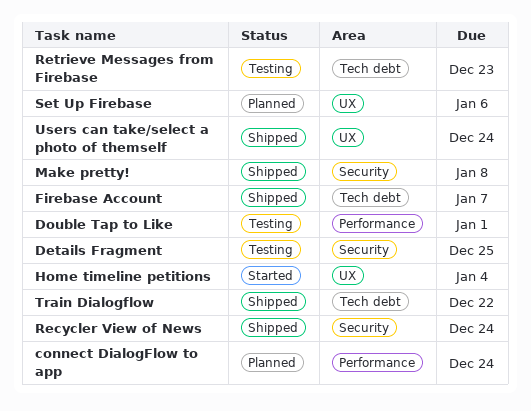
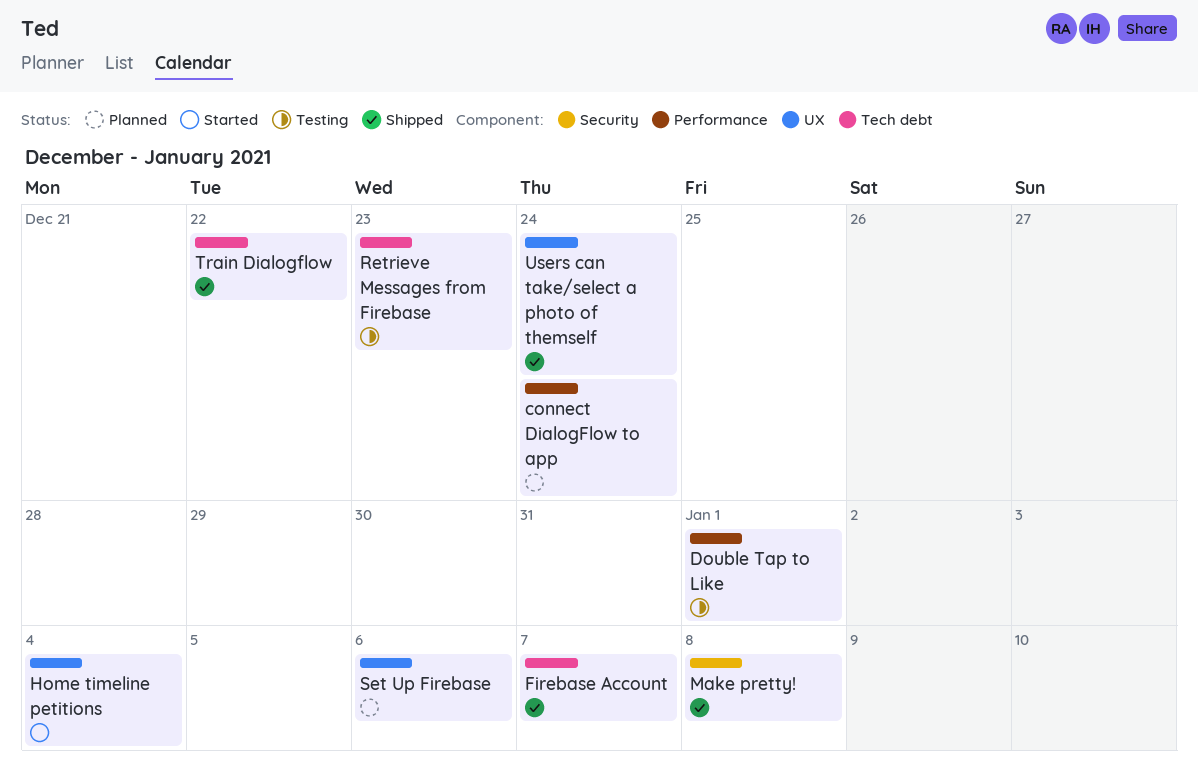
Details Fragment: present -> none
Recycler View of News: present -> none

